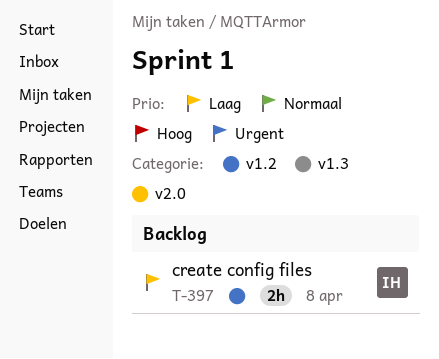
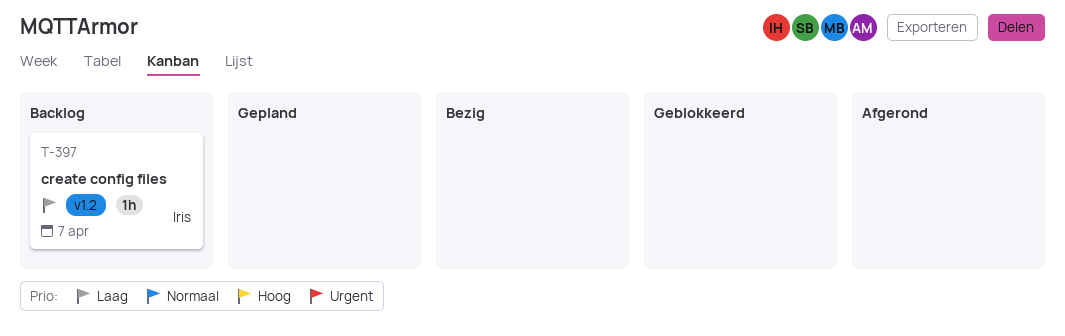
T-397, estimate: 2h -> 1h
T-397, due: Apr 8 -> Apr 7

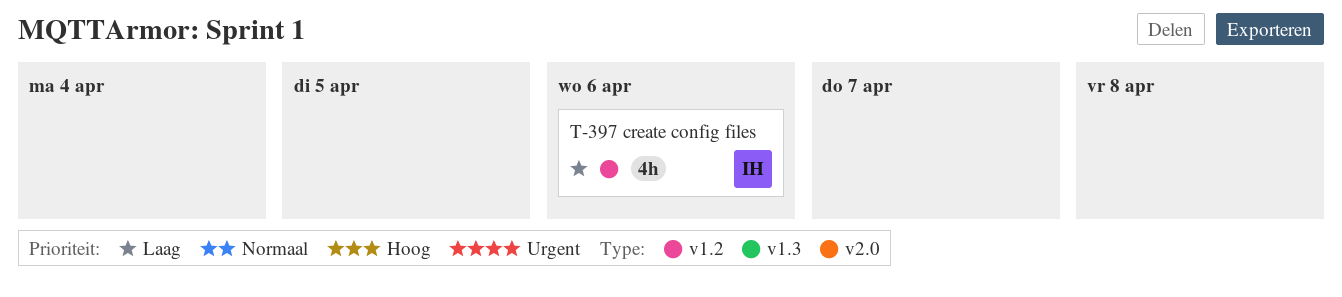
T-397, estimate: 1h -> 4h
T-397, due: Apr 7 -> Apr 6

